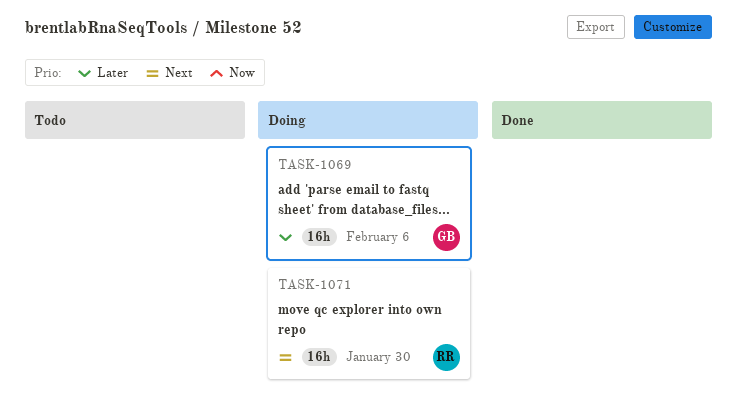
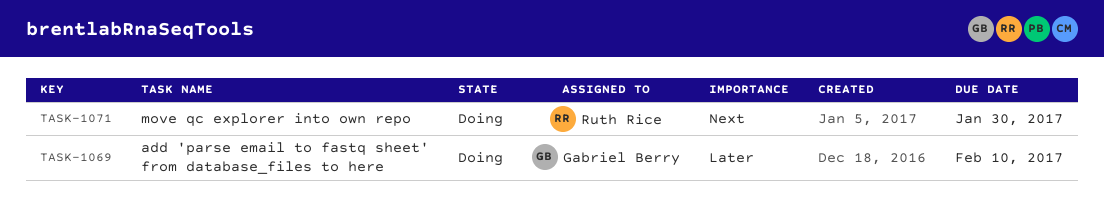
TASK-1069, due: Feb 6 -> Feb 10

